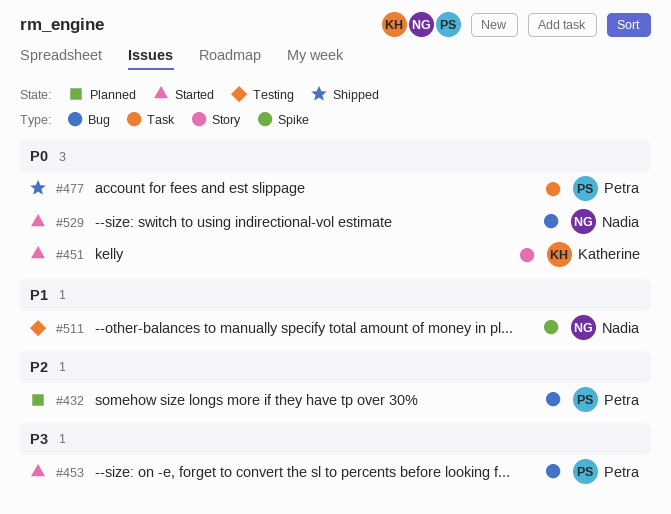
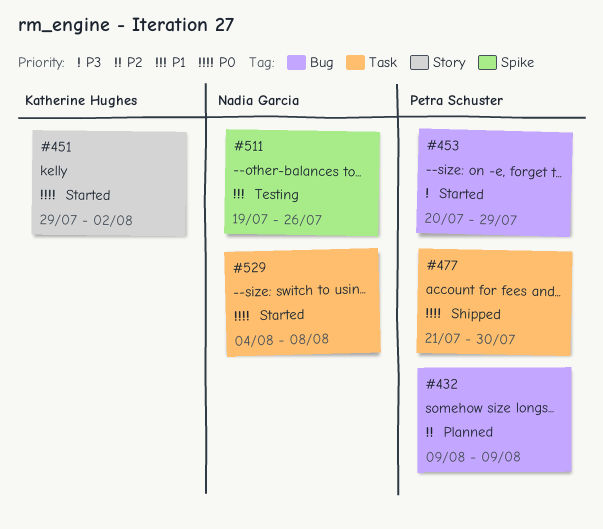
#529, label: Bug -> Task

